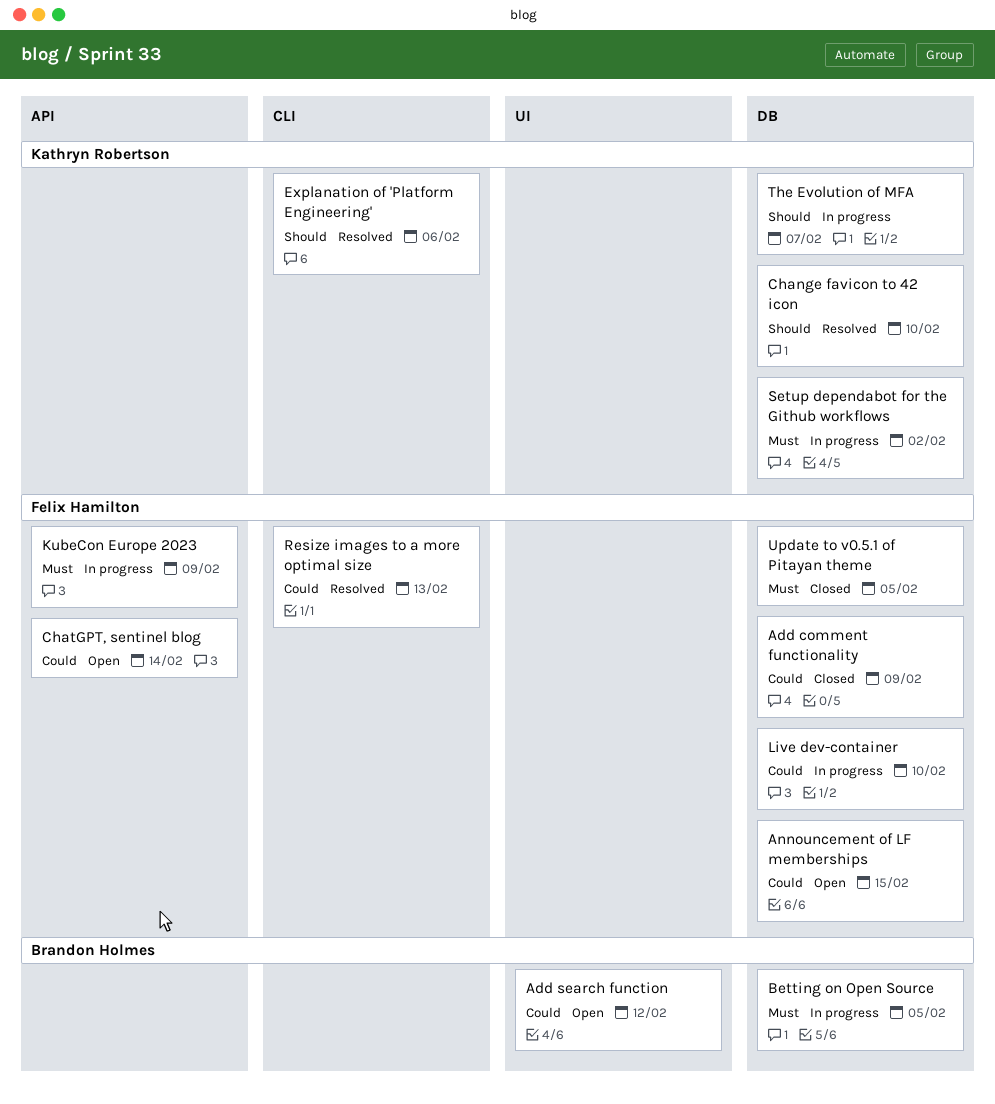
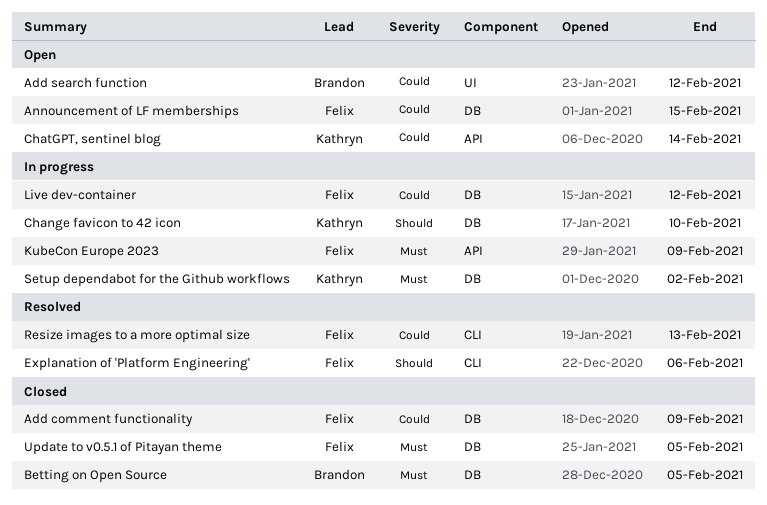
Betting on Open Source, status: In progress -> Closed
Change favicon to 42 icon, status: Resolved -> In progress
ChatGPT, sentinel blog, owner: Felix Hamilton -> Kathryn Robertson
Explanation of 'Platform Engineering', owner: Kathryn Robertson -> Felix Hamilton
Live dev-container, due: Feb 10 -> Feb 12
The Evolution of MFA: present -> none

